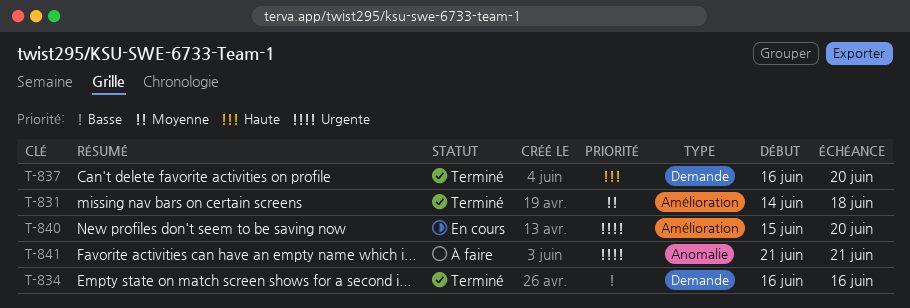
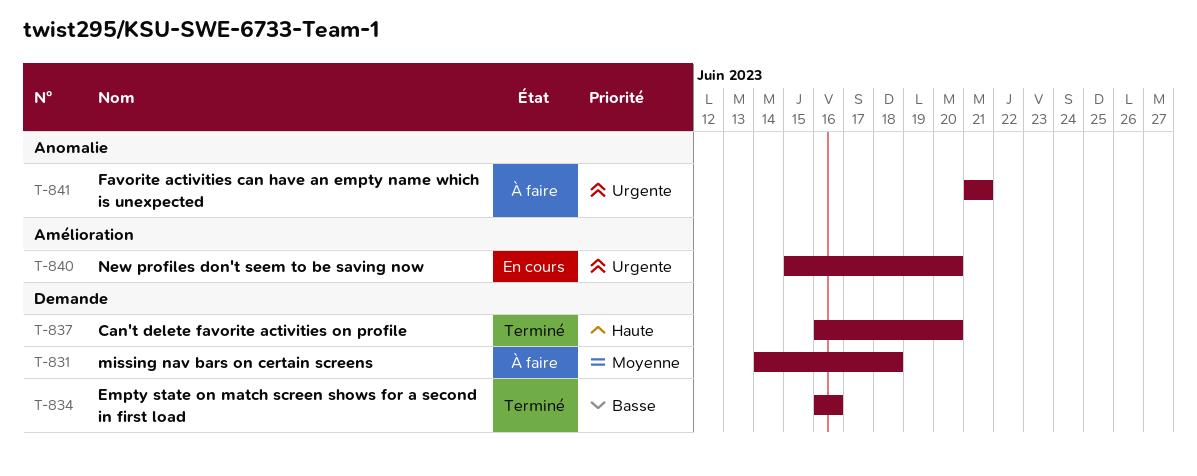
T-831, status: Terminé -> À faire
T-831, label: Amélioration -> Demande

